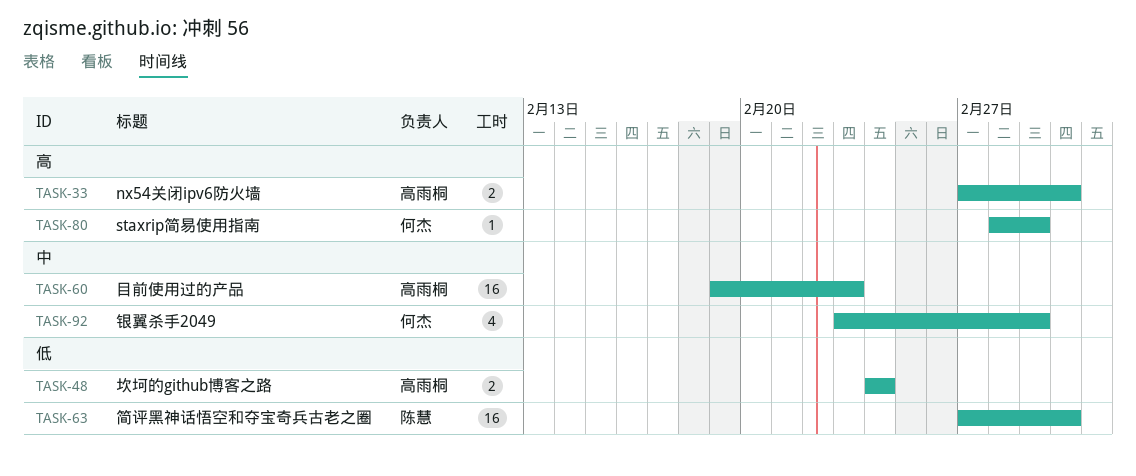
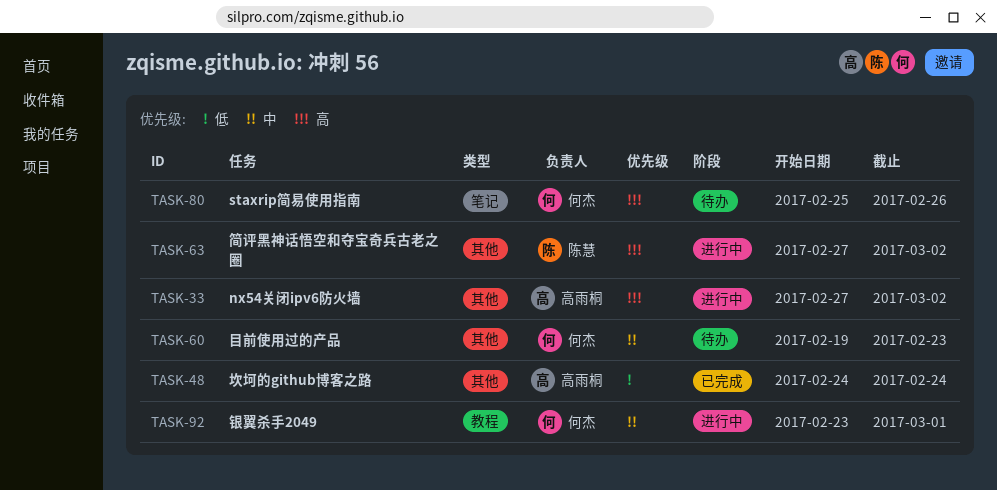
TASK-60, owner: 高雨桐 -> 何杰
TASK-63, priority: 低 -> 高
TASK-80, start: Feb 28 -> Feb 25
TASK-80, due: Mar 1 -> Feb 26

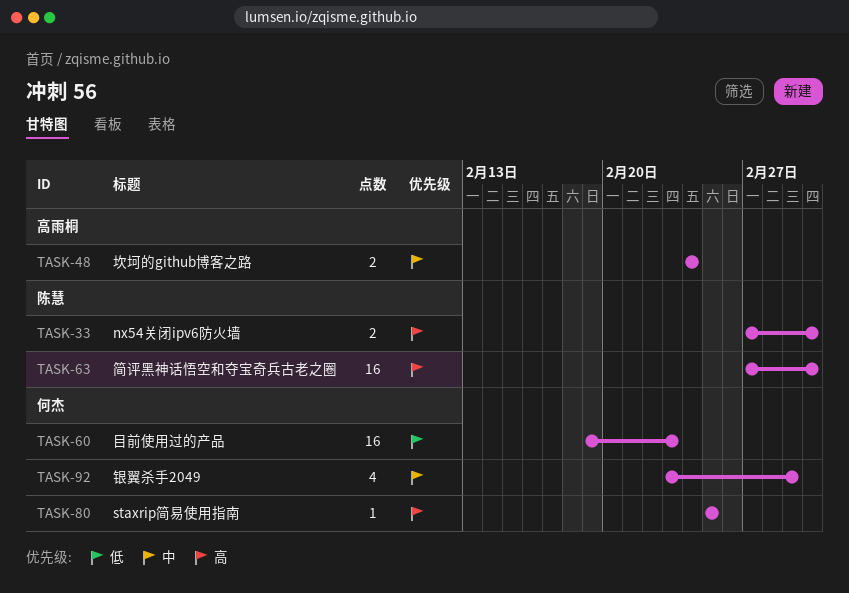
TASK-33, owner: 高雨桐 -> 陈慧
TASK-48, priority: 低 -> 中
TASK-60, priority: 中 -> 低
TASK-80, due: Feb 26 -> Feb 25

